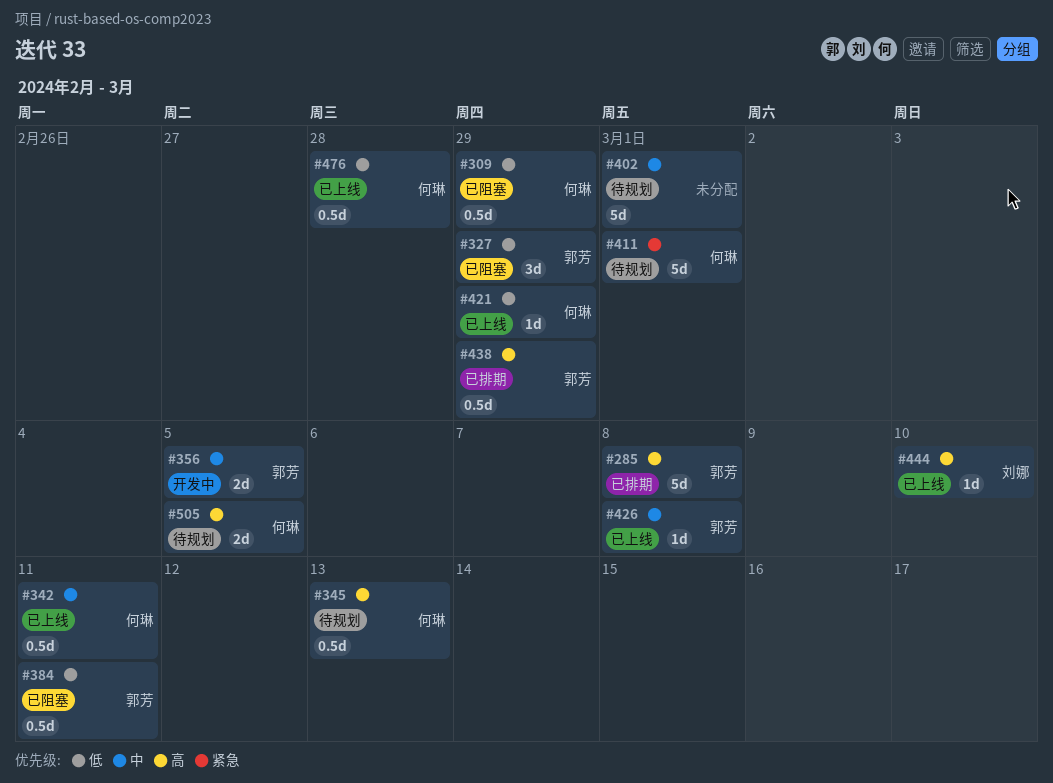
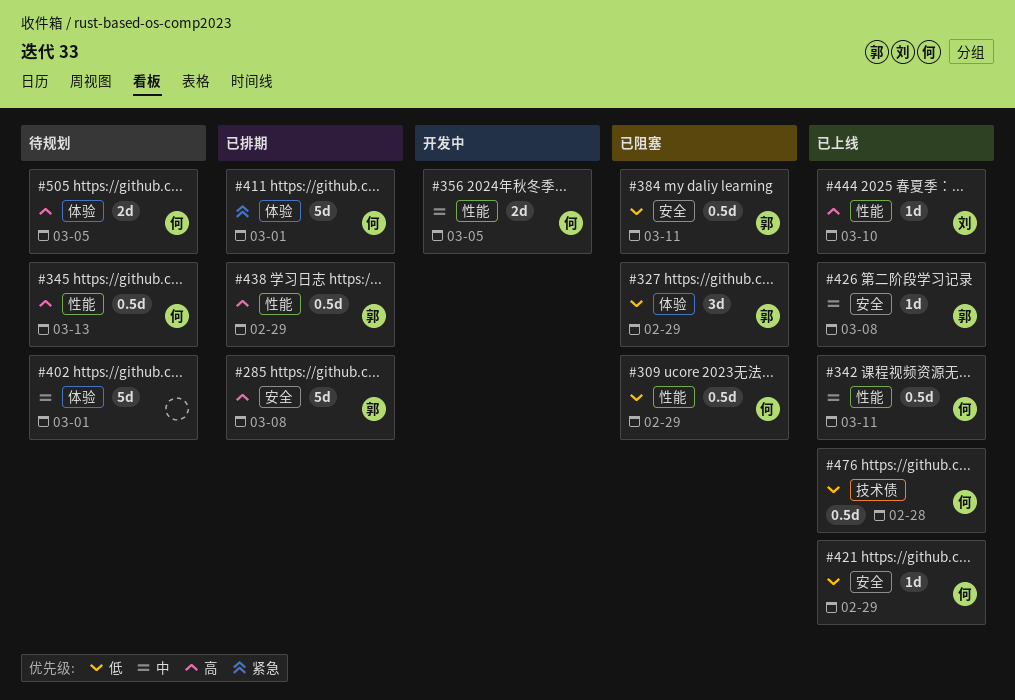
#356, owner: 郭芳 -> 何琳
#411, status: 待规划 -> 已排期

